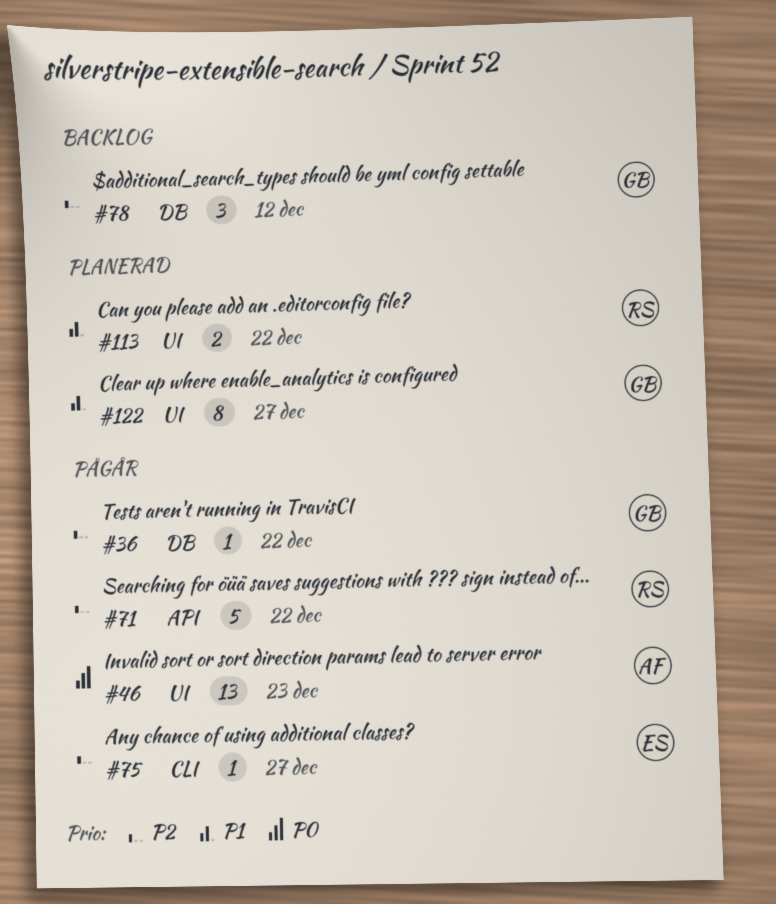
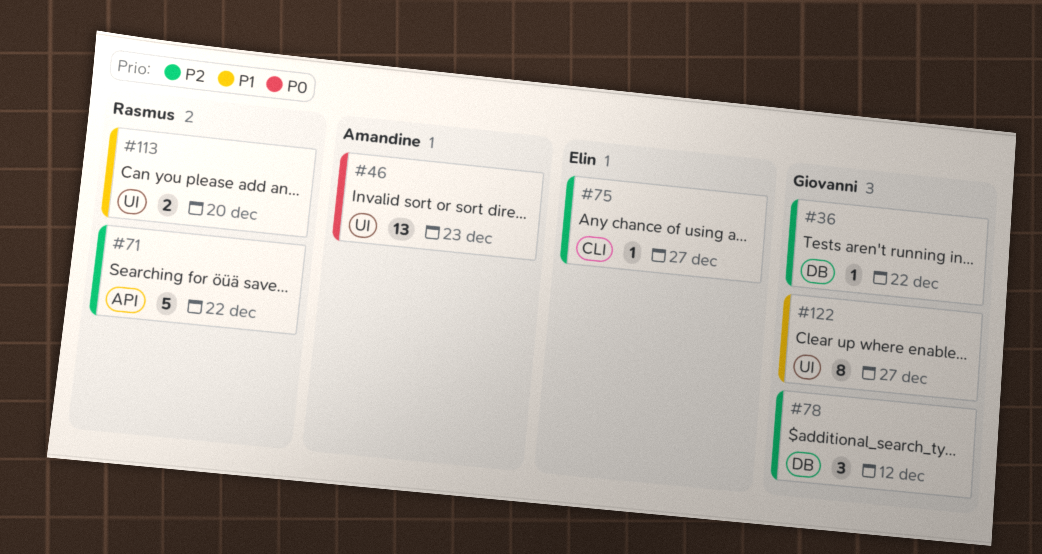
#113, due: Dec 22 -> Dec 20

